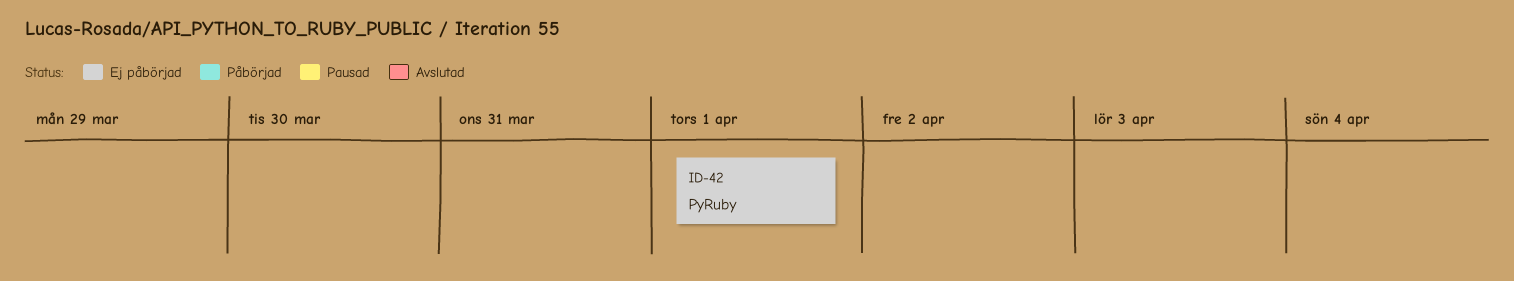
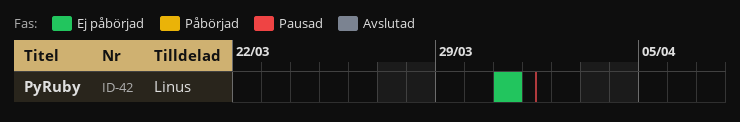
ID-42, due: Apr 1 -> Mar 31

